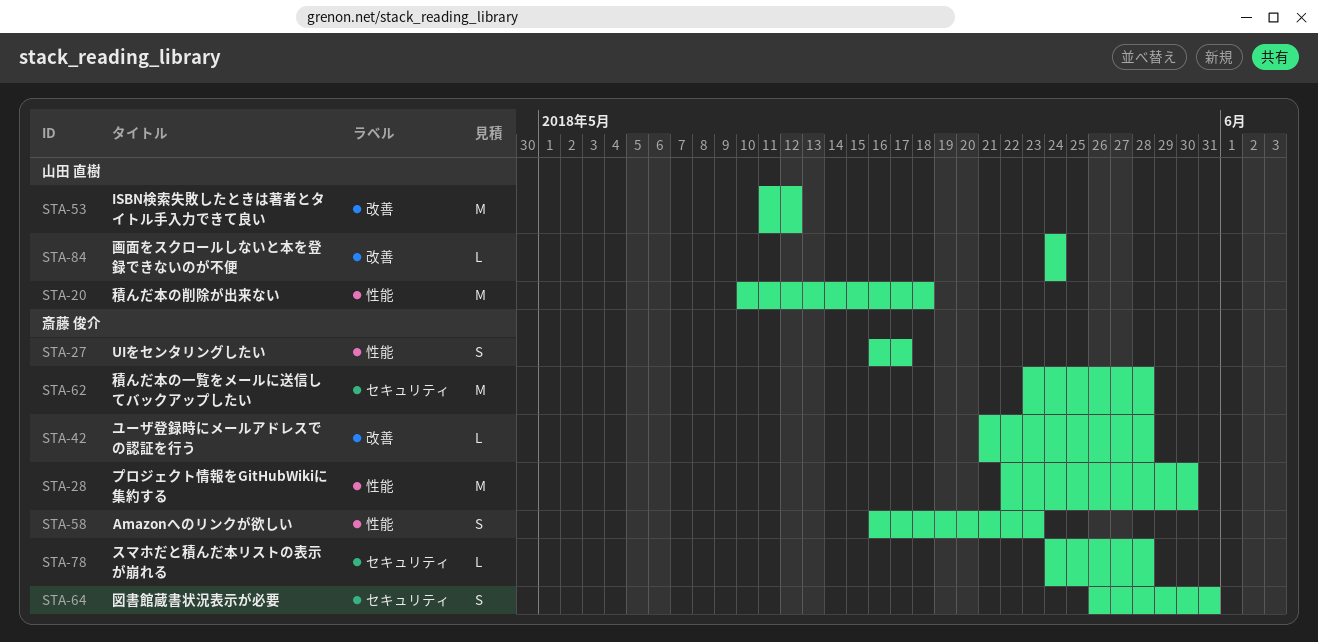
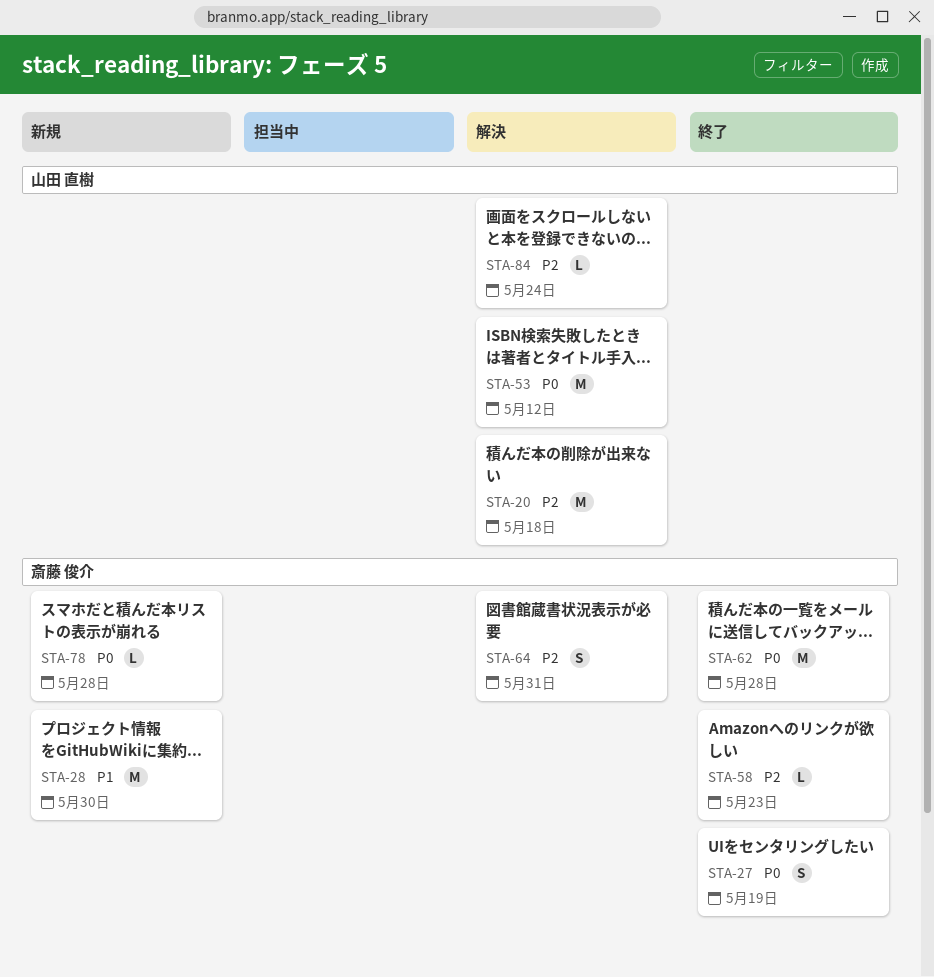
STA-27, due: May 17 -> May 19
STA-42: present -> none
STA-58, estimate: S -> L

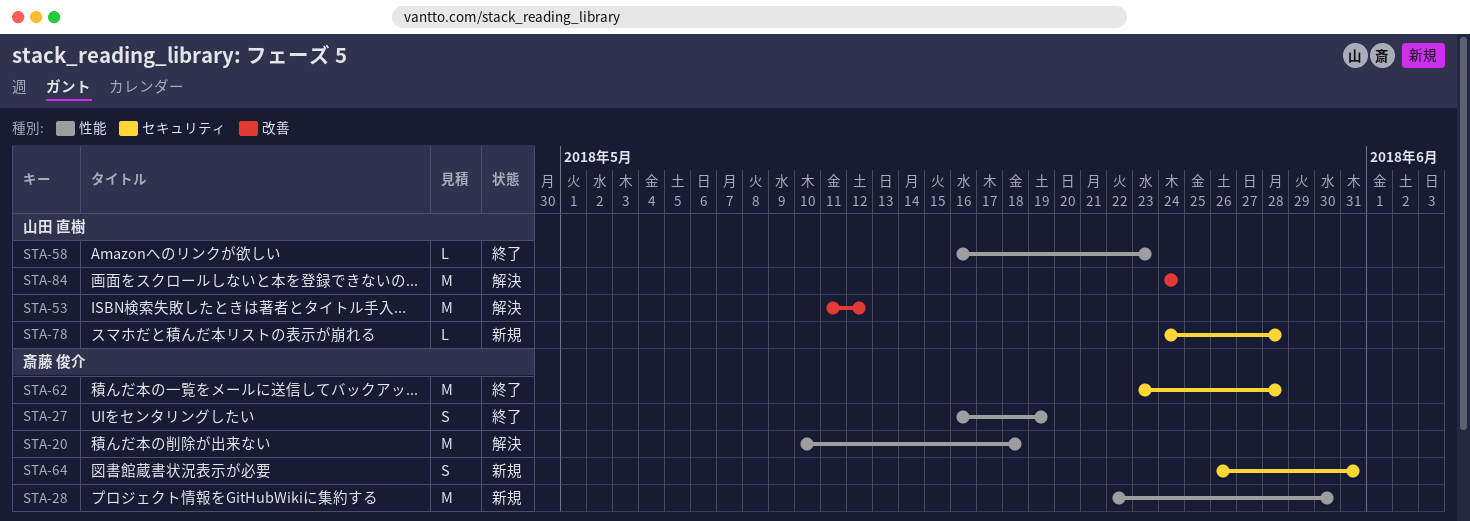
STA-20, owner: 山田 直樹 -> 斎藤 俊介
STA-58, owner: 斎藤 俊介 -> 山田 直樹
STA-64, status: 解決 -> 新規
STA-78, owner: 斎藤 俊介 -> 山田 直樹
STA-84, estimate: L -> M

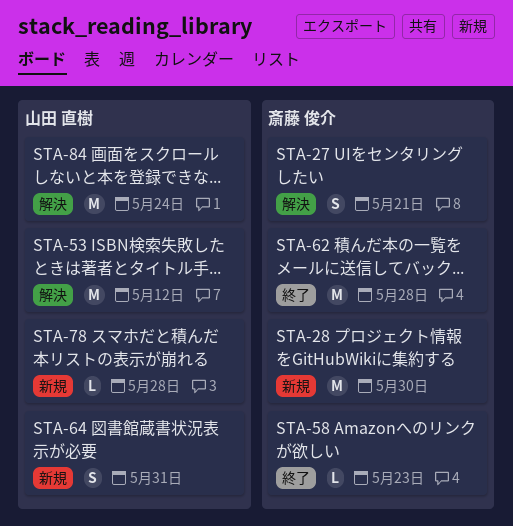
STA-20: present -> none
STA-27, status: 終了 -> 解決
STA-27, due: May 19 -> May 21
STA-58, owner: 山田 直樹 -> 斎藤 俊介
STA-64, owner: 斎藤 俊介 -> 山田 直樹

